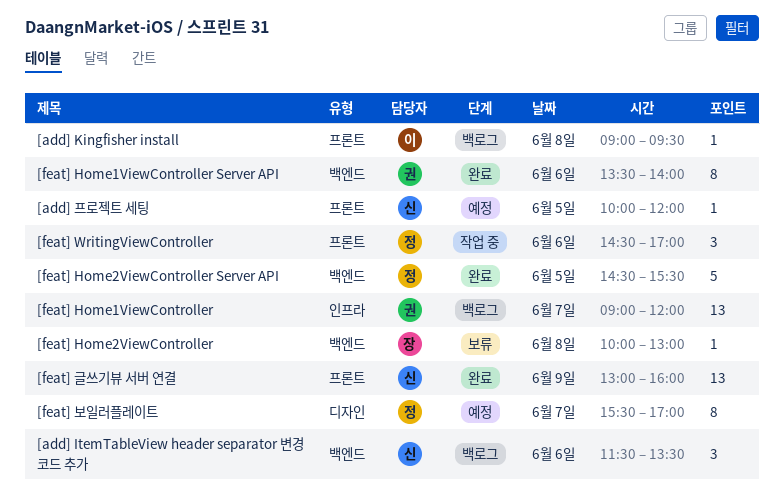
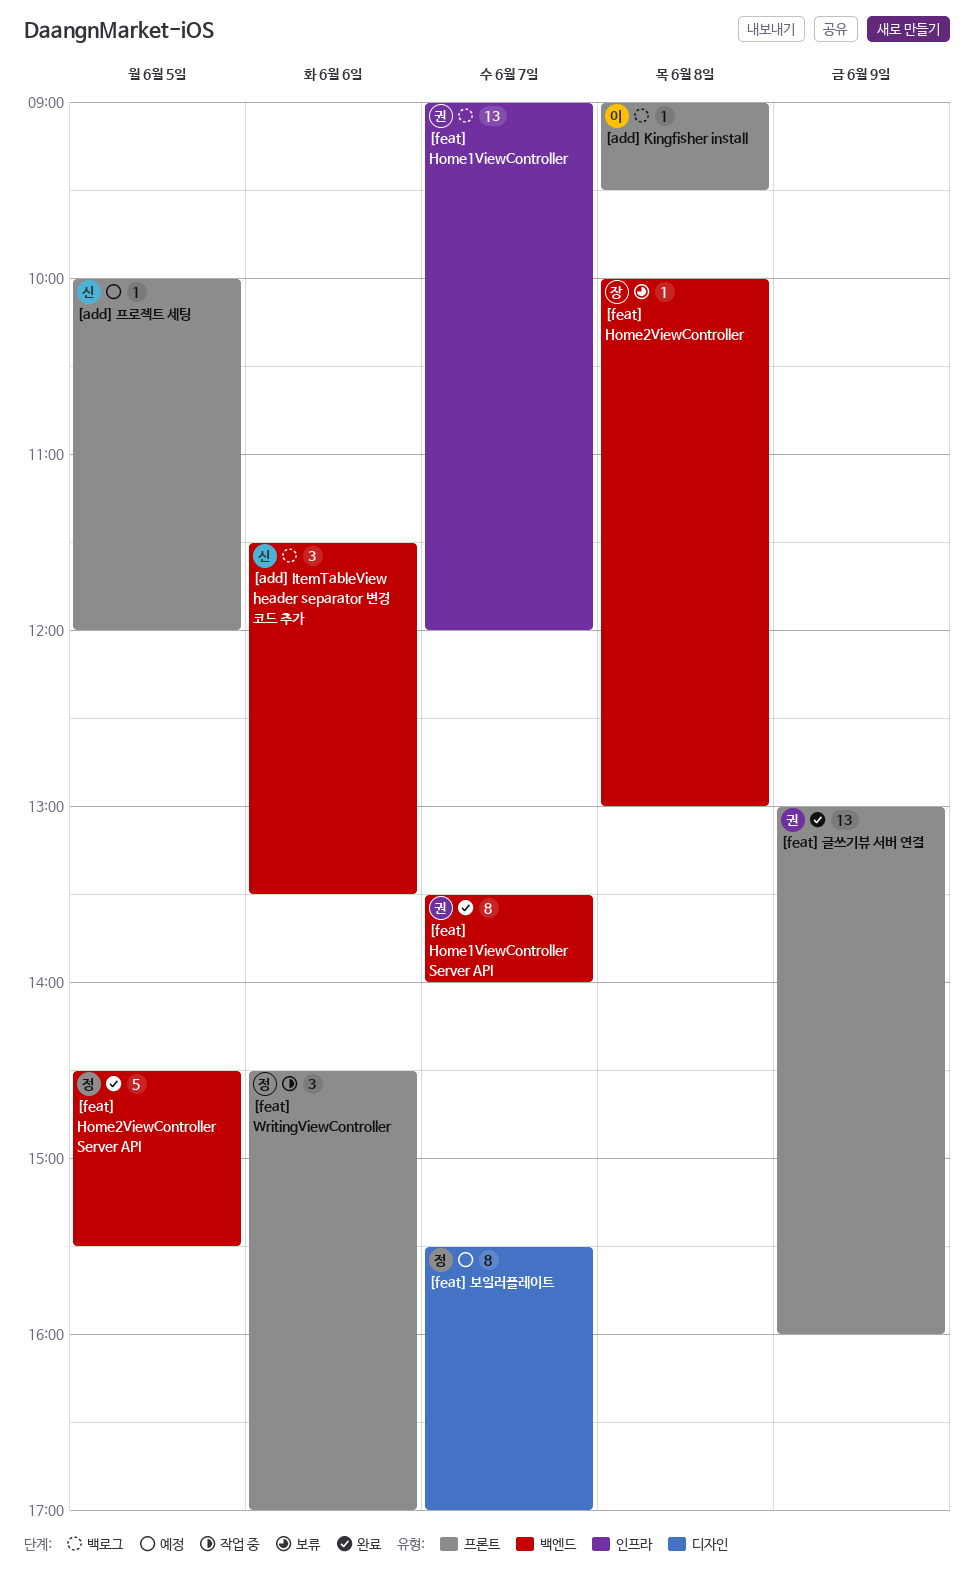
[feat] Home1ViewController Server API, day: Jun 6 -> Jun 7
[feat] 글쓰기뷰 서버 연결, owner: 신 -> 권

